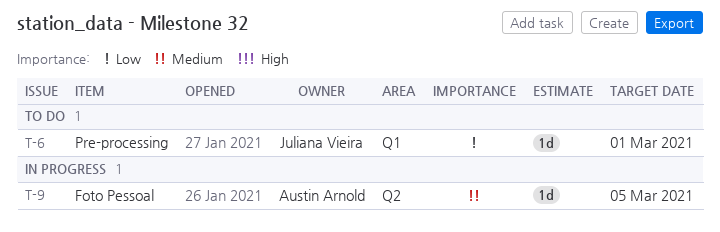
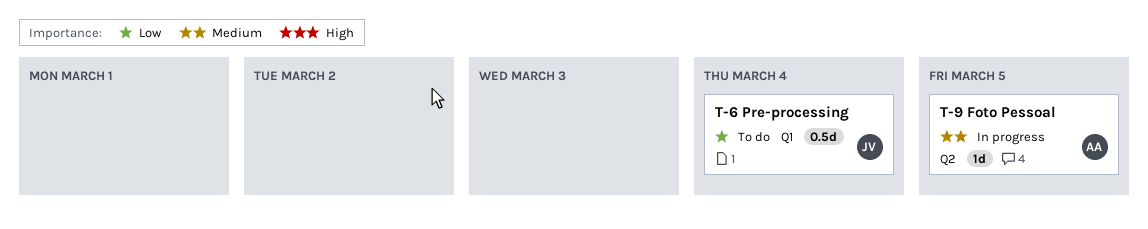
T-6, estimate: 1d -> 0.5d
T-6, due: Mar 1 -> Mar 4

